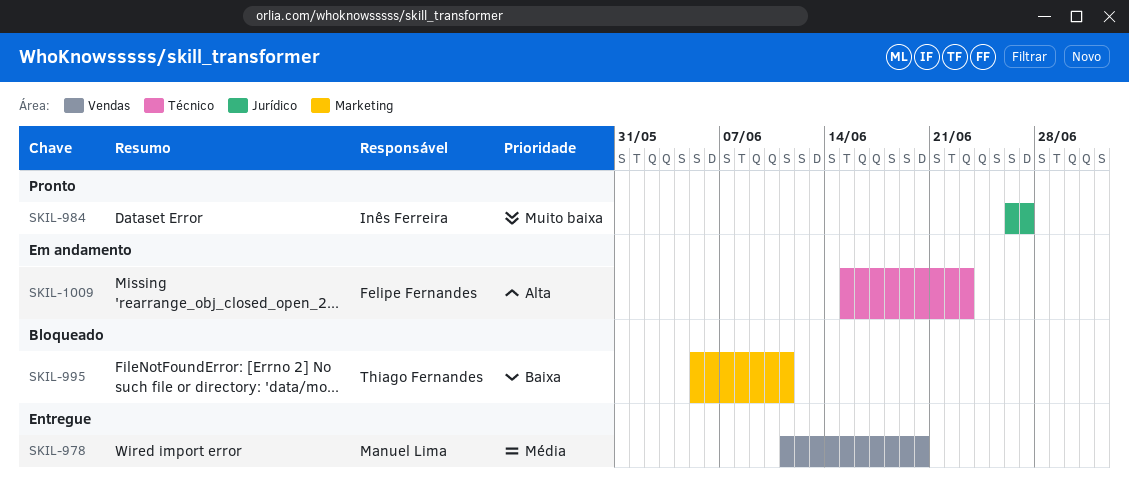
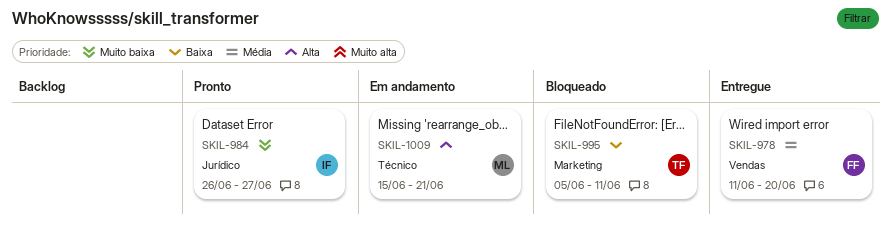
SKIL-978, owner: Manuel Lima -> Felipe Fernandes
SKIL-1009, owner: Felipe Fernandes -> Manuel Lima
SKIL-1009, due: Jun 23 -> Jun 21

